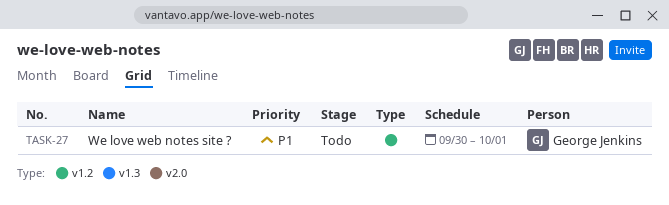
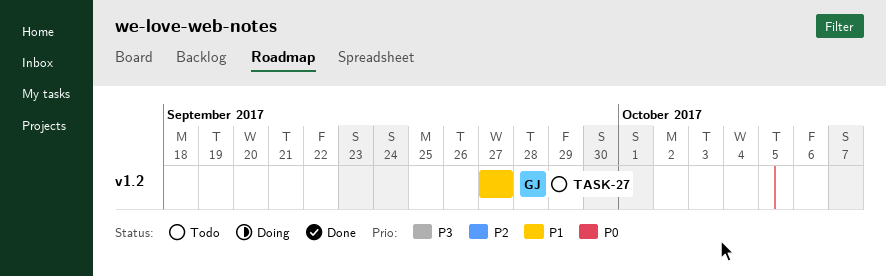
TASK-27, start: Sep 30 -> Sep 27
TASK-27, due: Oct 1 -> Sep 27

